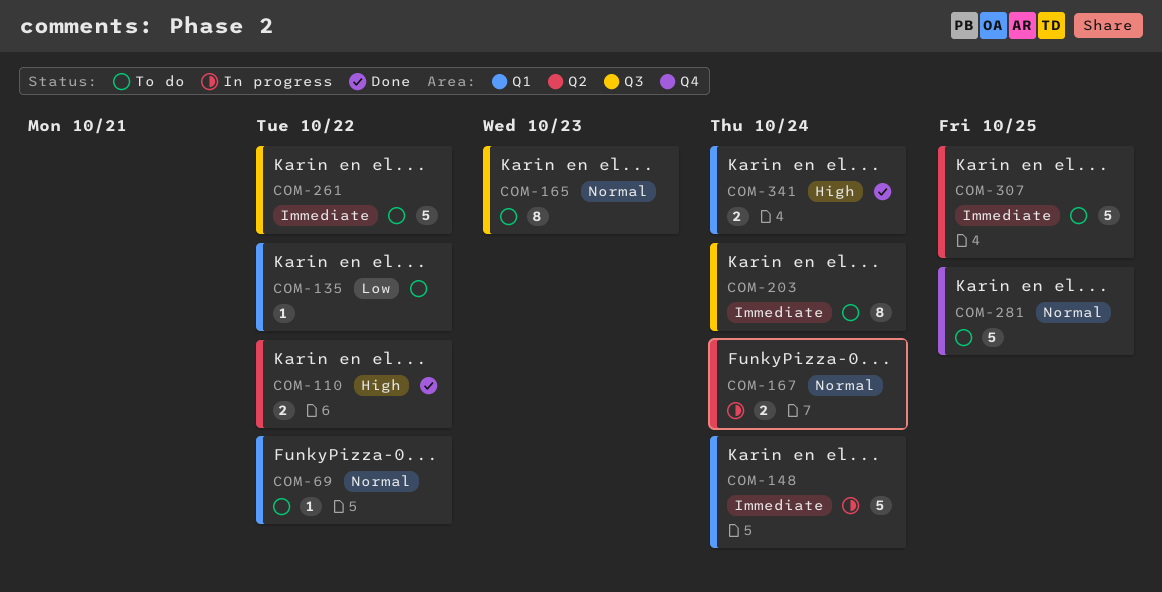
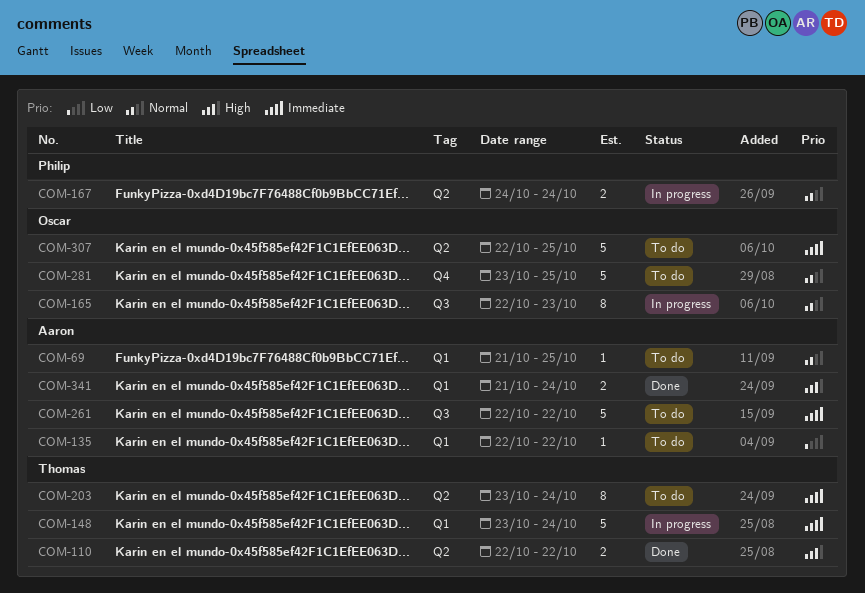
COM-69, due: Oct 22 -> Oct 25
COM-165, status: To do -> In progress
COM-203, label: Q3 -> Q2

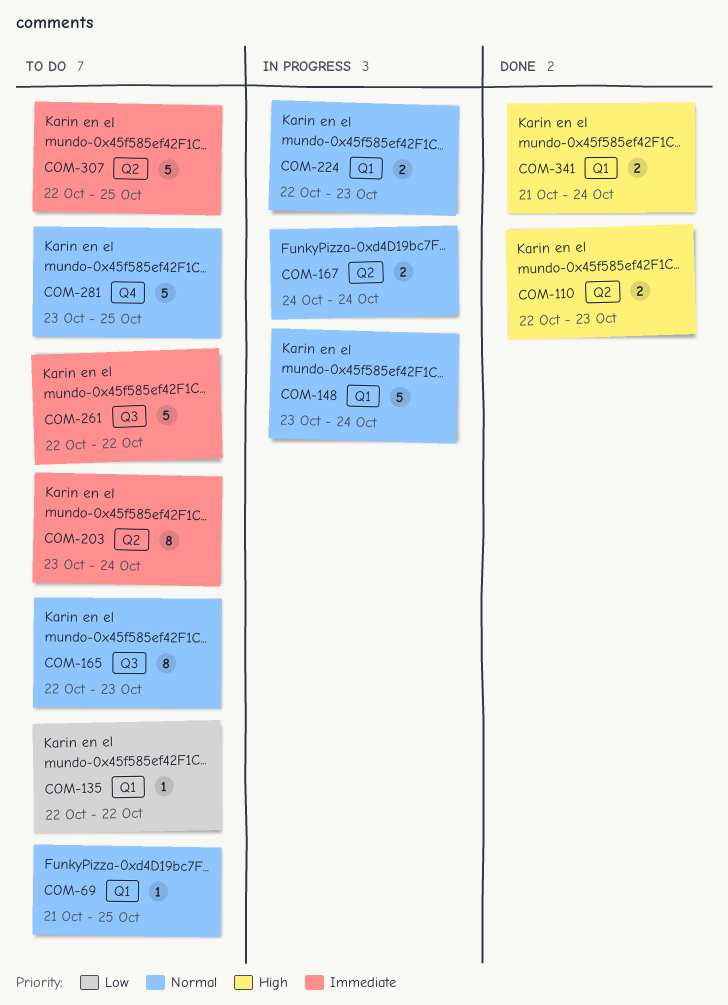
COM-110, due: Oct 22 -> Oct 23
COM-148, priority: Immediate -> Normal
COM-165, status: In progress -> To do
COM-224: none -> present

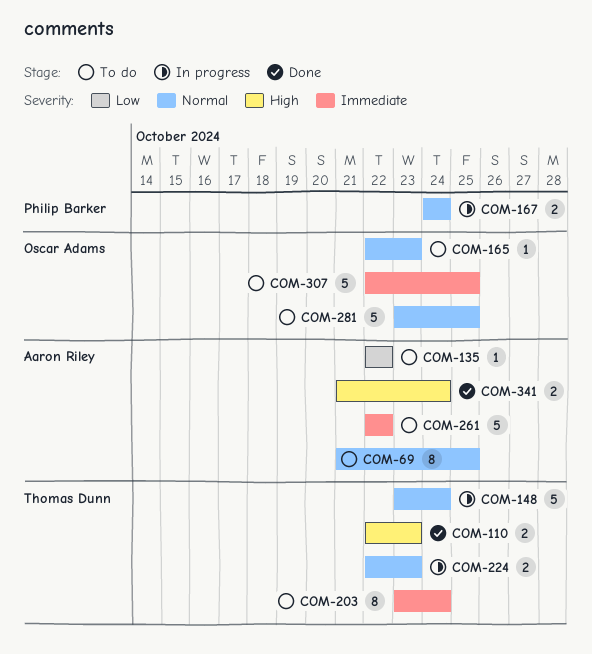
COM-69, estimate: 1 -> 8
COM-165, estimate: 8 -> 1

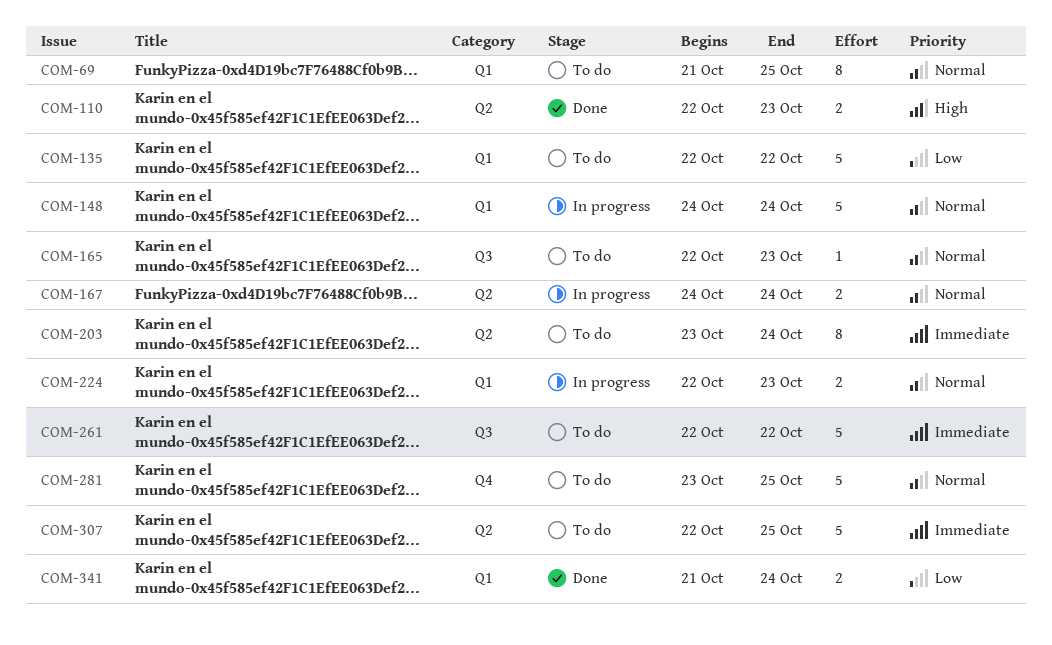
COM-135, estimate: 1 -> 5
COM-148, start: Oct 23 -> Oct 24
COM-341, priority: High -> Low

